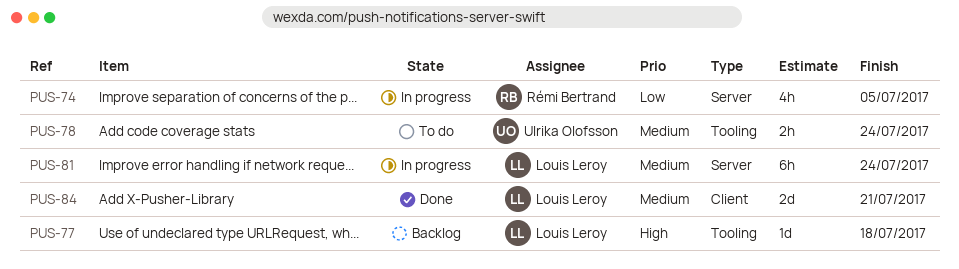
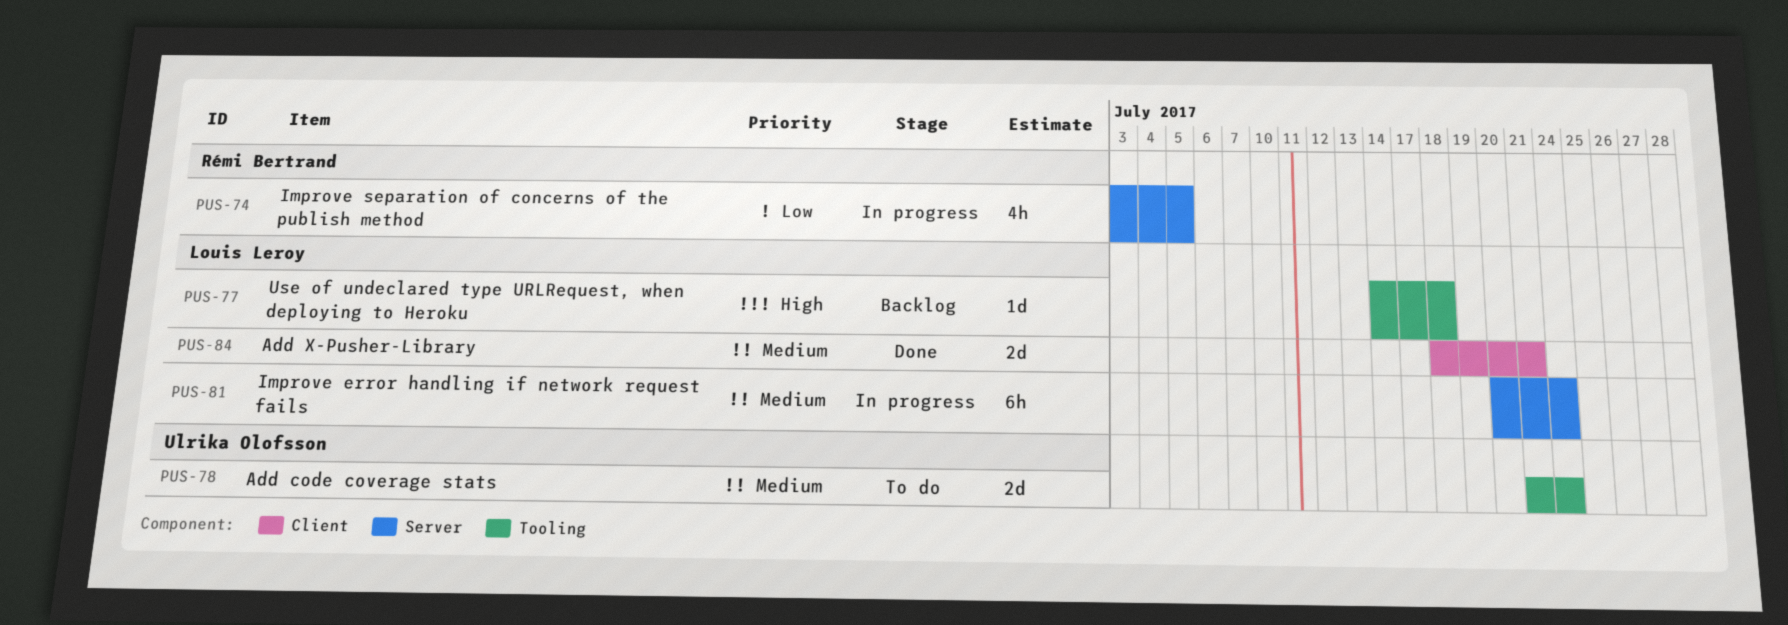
PUS-78, estimate: 2h -> 2d

